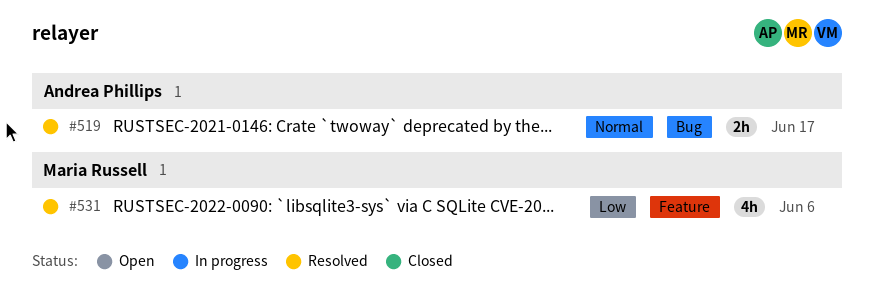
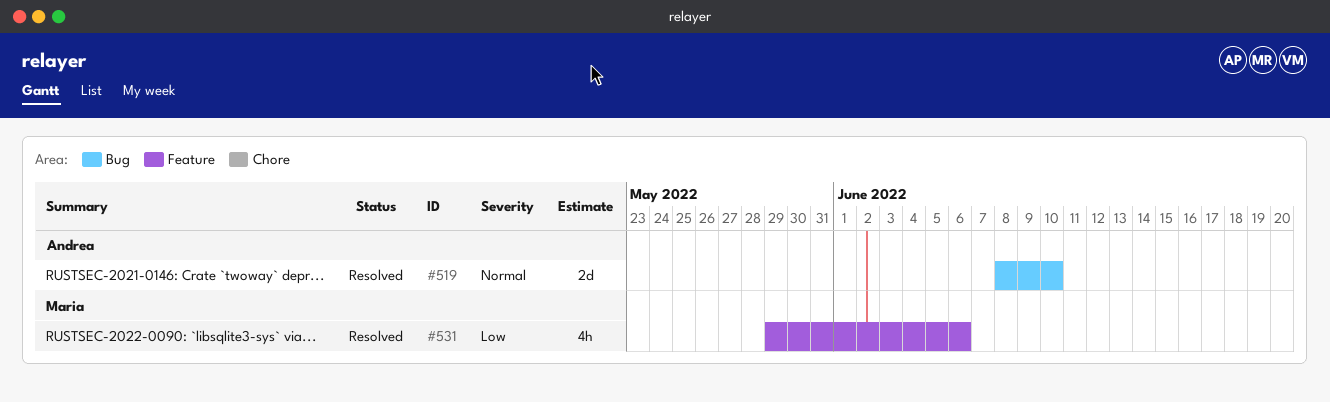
#519, estimate: 2h -> 2d
#519, due: Jun 17 -> Jun 10

